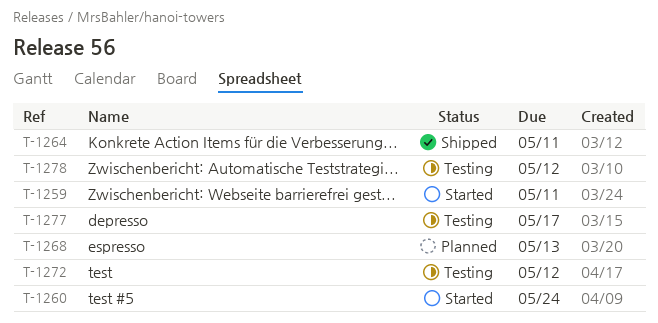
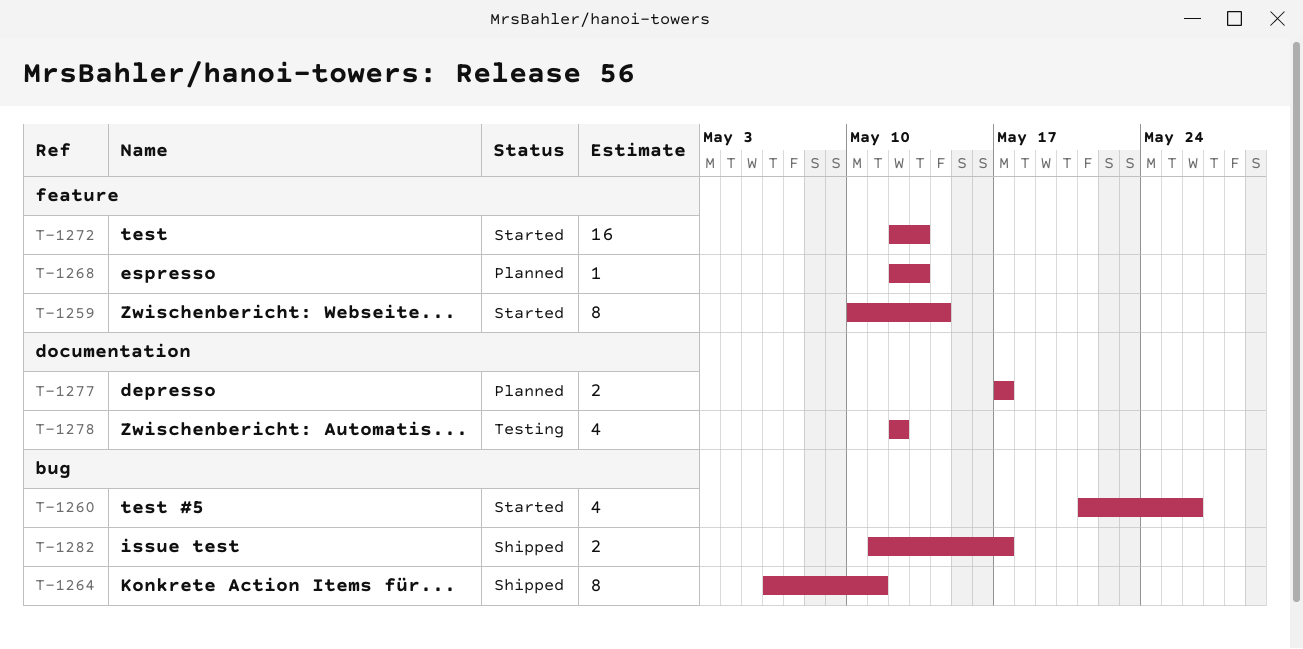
T-1259, due: May 11 -> May 14
T-1260, due: May 24 -> May 26
T-1272, status: Testing -> Started
T-1272, due: May 12 -> May 13
T-1277, status: Testing -> Planned
T-1282: none -> present

